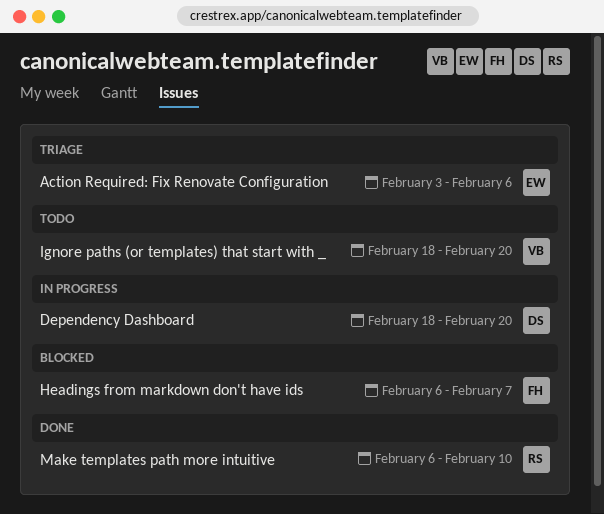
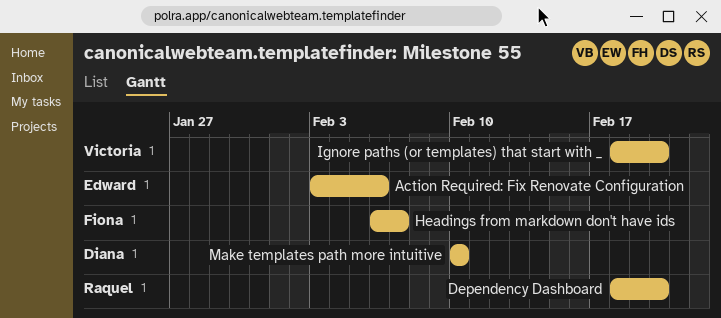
Dependency Dashboard, owner: Diana -> Raquel
Make templates path more intuitive, owner: Raquel -> Diana
Make templates path more intuitive, start: Feb 6 -> Feb 10

